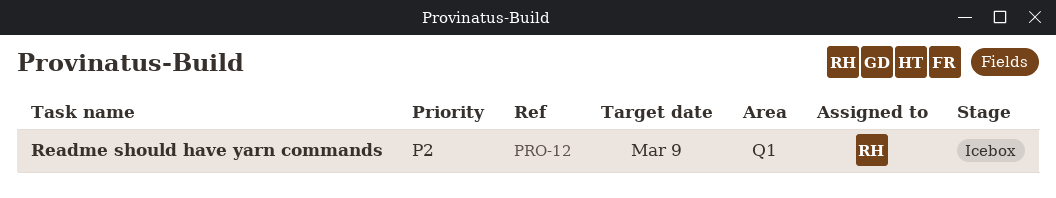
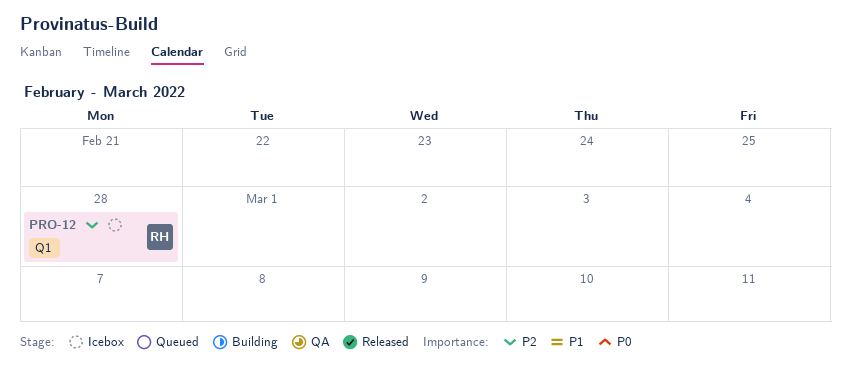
PRO-12, due: Mar 9 -> Feb 28

